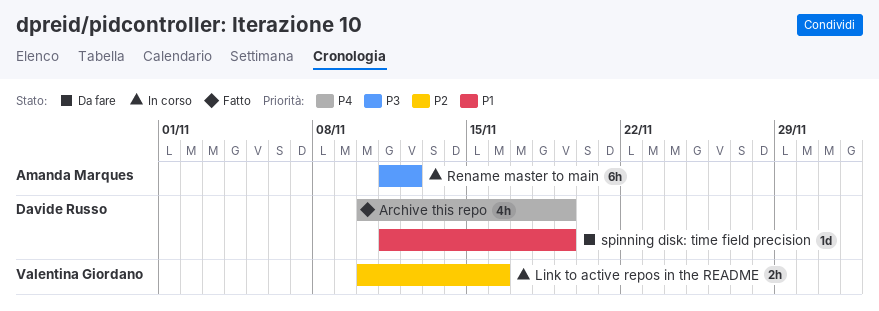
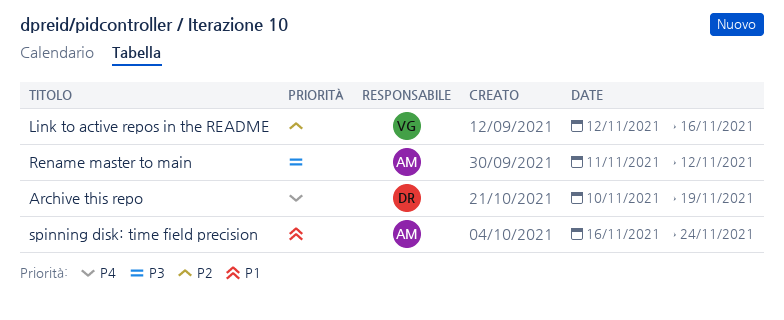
Link to active repos in the README, start: Nov 10 -> Nov 12
spinning disk: time field precision, owner: Davide Russo -> Amanda Marques
spinning disk: time field precision, start: Nov 11 -> Nov 16
spinning disk: time field precision, due: Nov 19 -> Nov 24

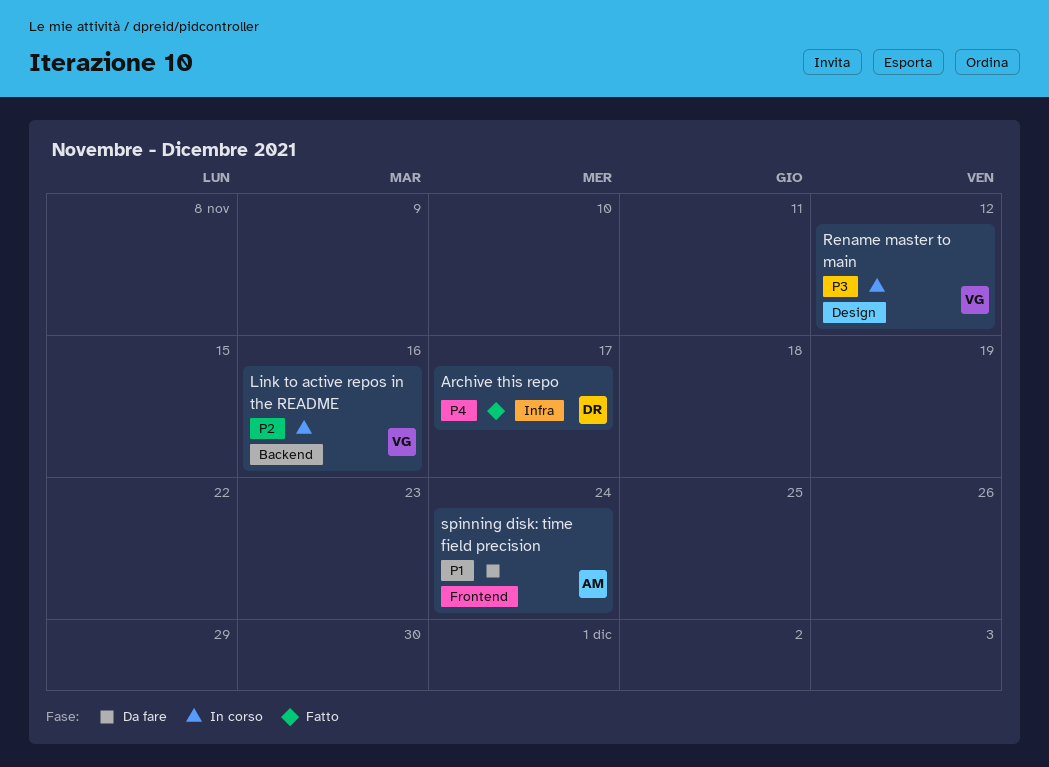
Archive this repo, due: Nov 19 -> Nov 17
Rename master to main, owner: AM -> VG

